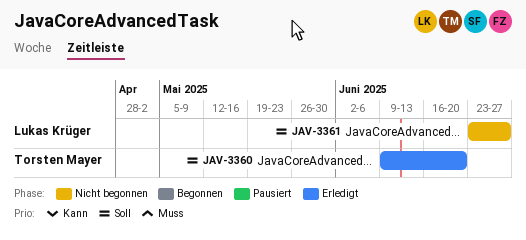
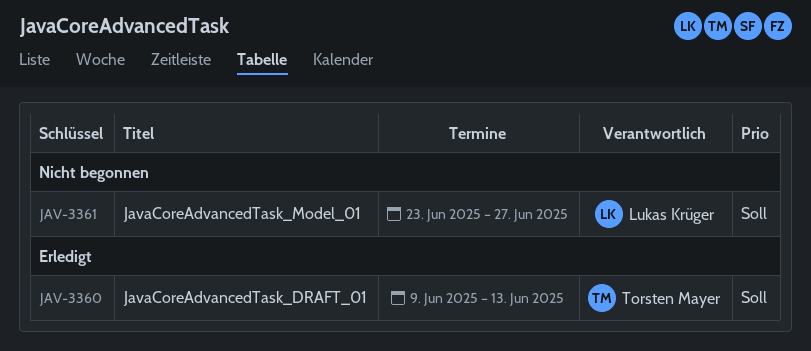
JAV-3360, due: Jun 20 -> Jun 13

